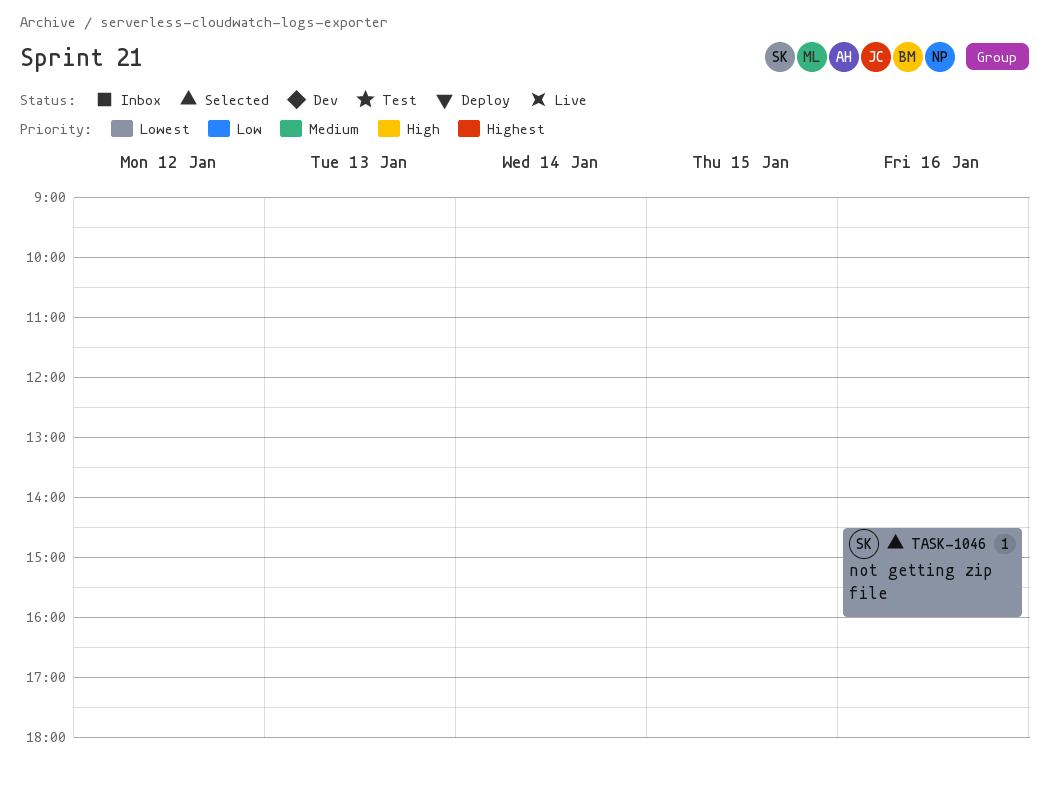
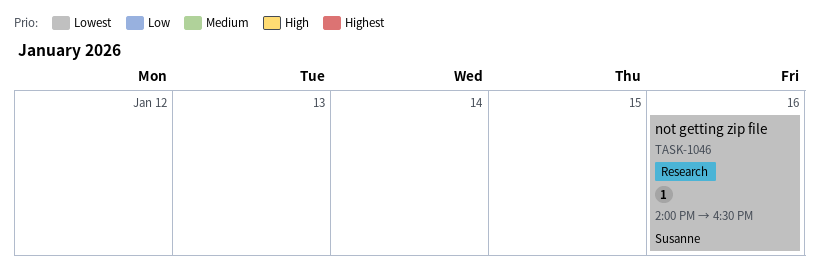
TASK-1046, begins: 14:30 -> 14:00
TASK-1046, ends: 16:00 -> 16:30

